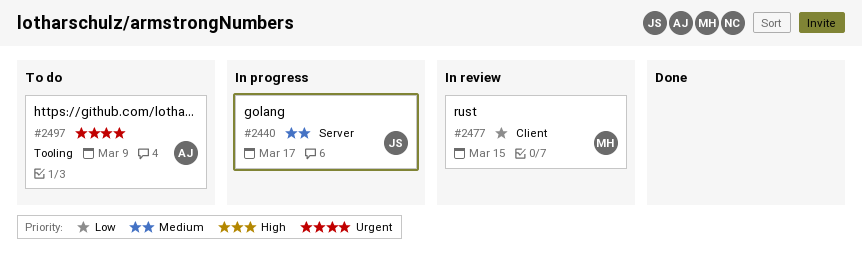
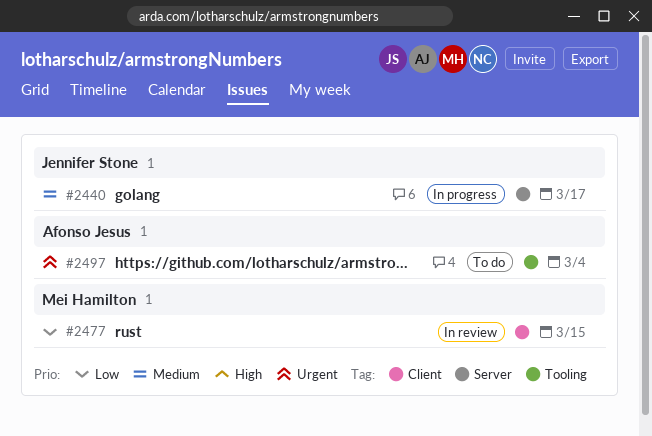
#2497, due: Mar 9 -> Mar 4

